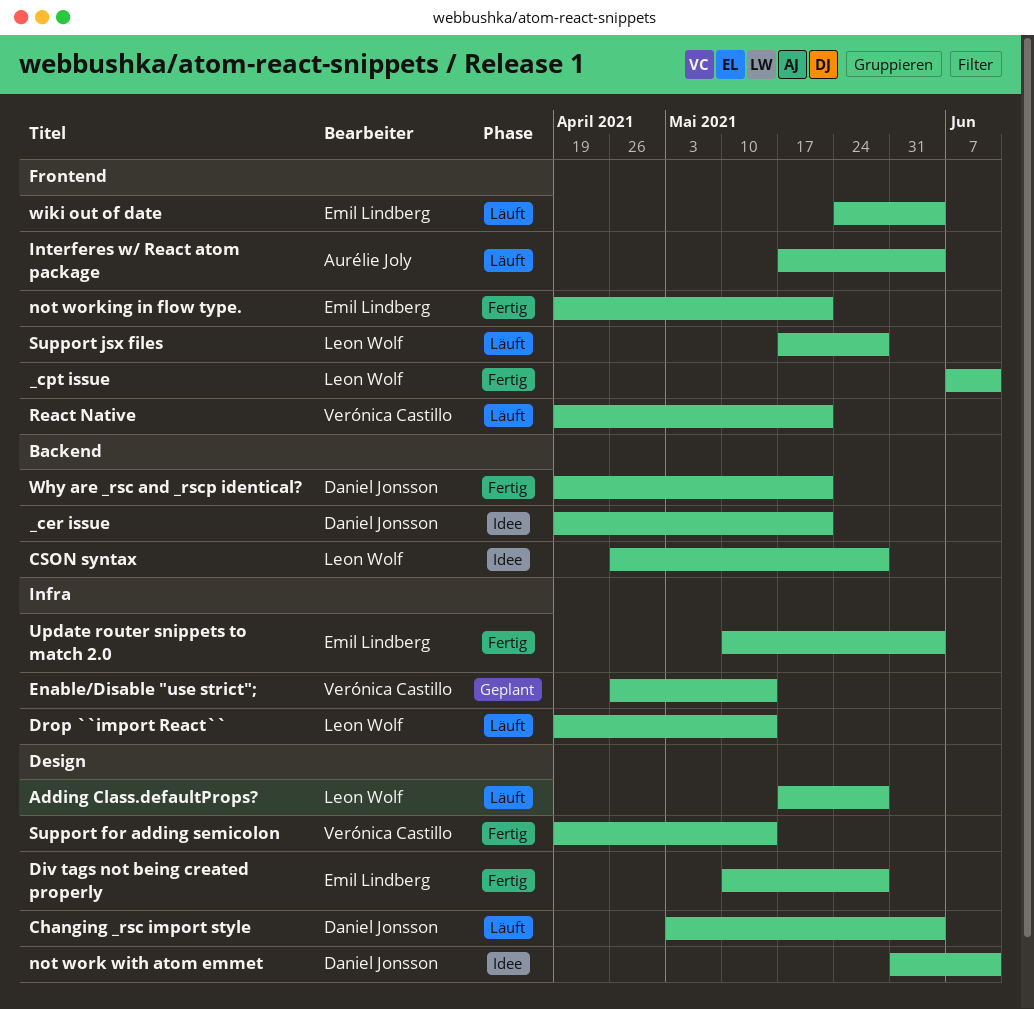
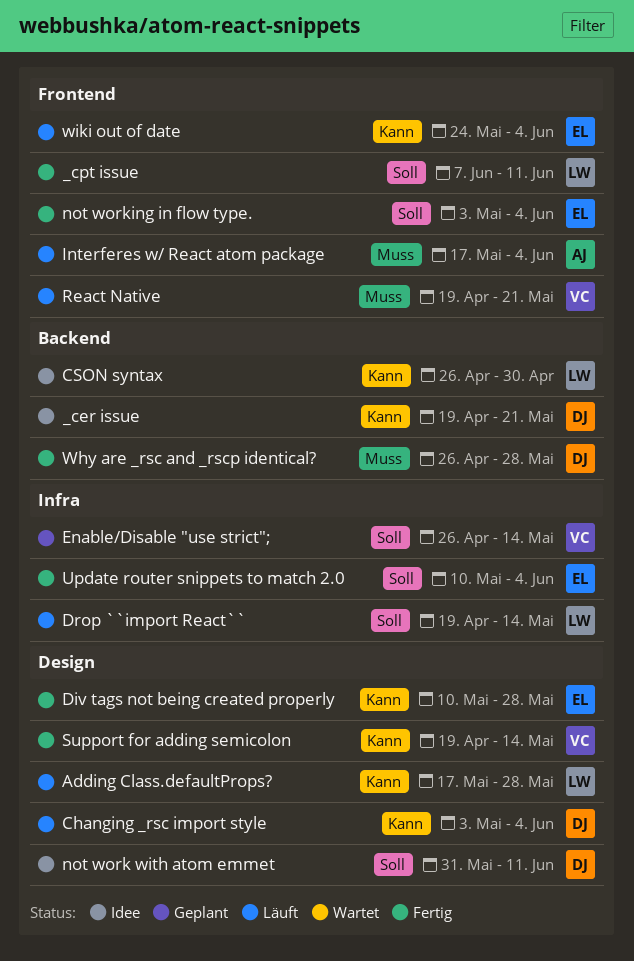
CSON syntax, due: May 28 -> Apr 30
not working in flow type., start: Apr 19 -> May 3
not working in flow type., due: May 21 -> Jun 4
Support jsx files: present -> none
Why are _rsc and _rscp identical?, start: Apr 19 -> Apr 26
Why are _rsc and _rscp identical?, due: May 21 -> May 28

